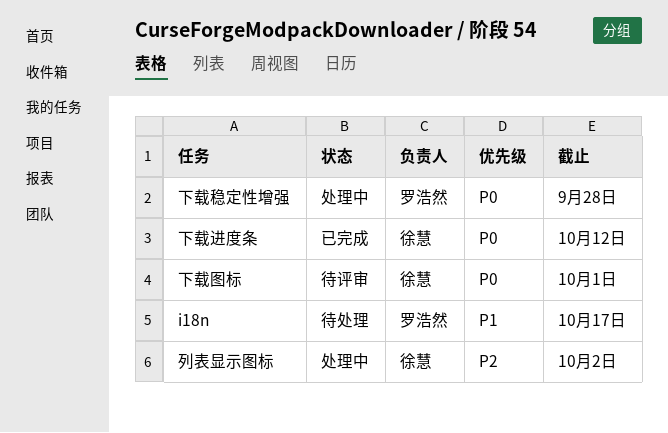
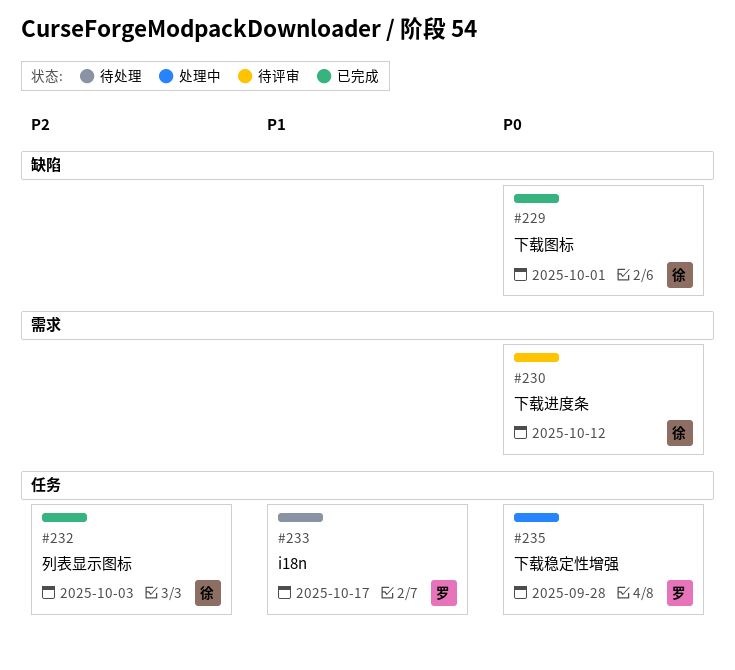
下载图标, status: 待评审 -> 已完成
下载进度条, status: 已完成 -> 待评审
列表显示图标, status: 处理中 -> 已完成
列表显示图标, due: Oct 2 -> Oct 3

